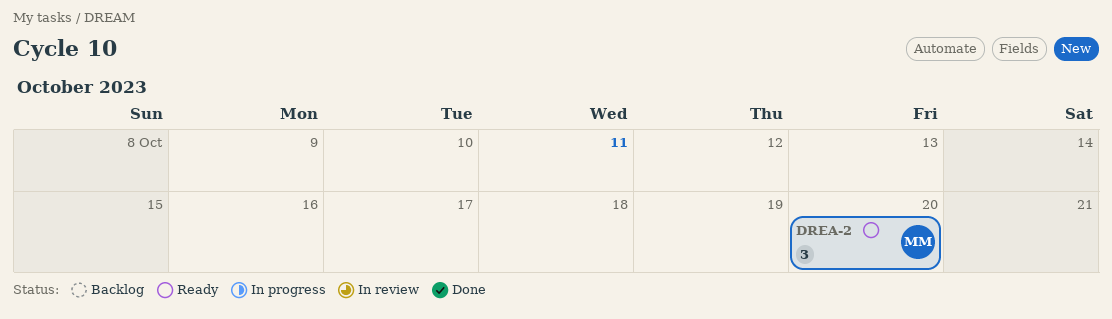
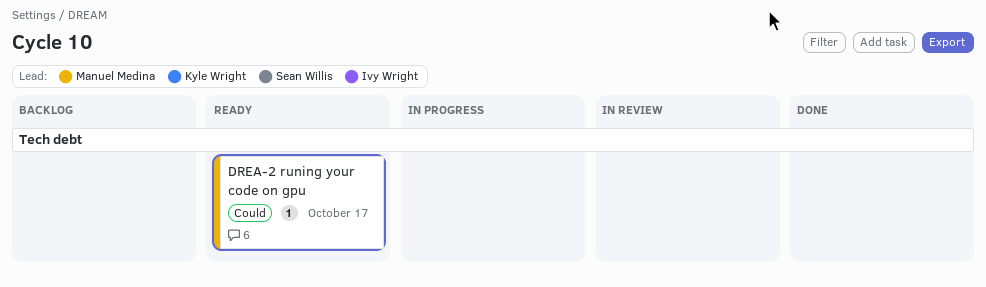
DREA-2, estimate: 3 -> 1
DREA-2, due: Oct 20 -> Oct 17

